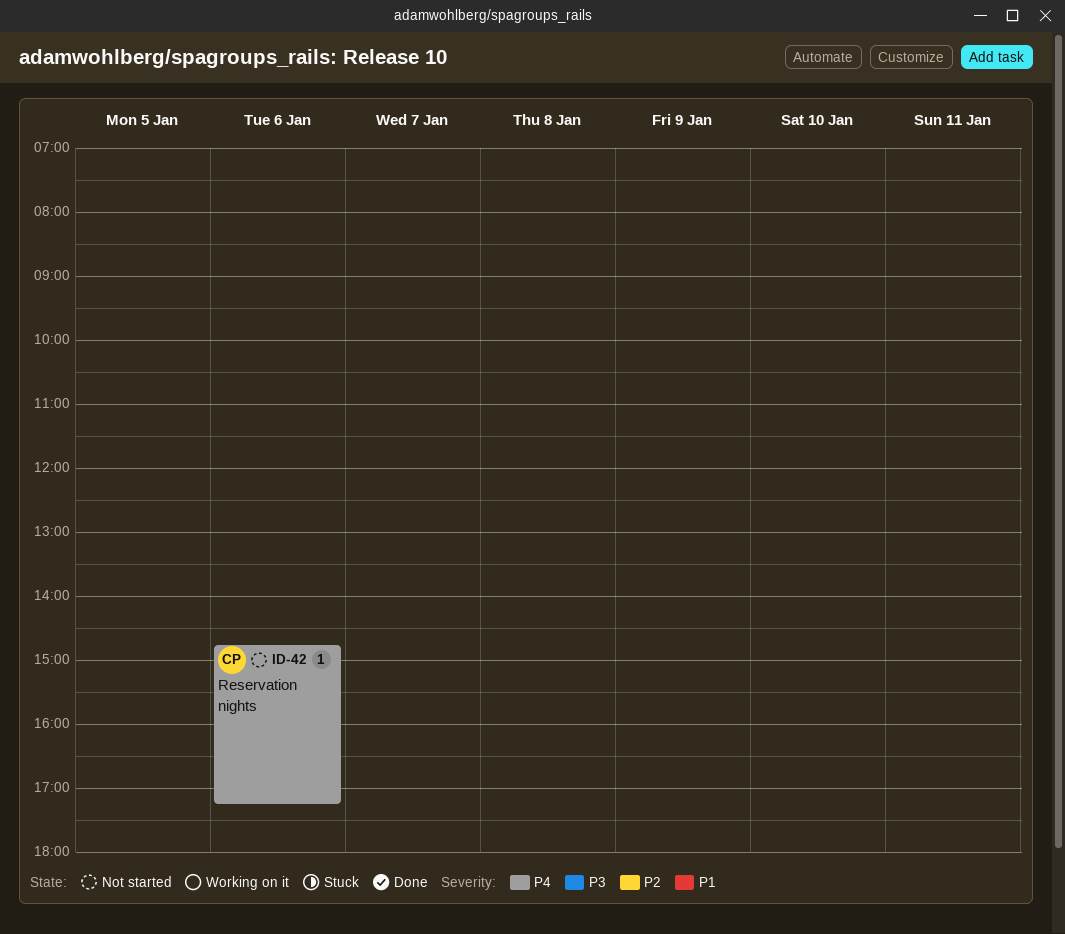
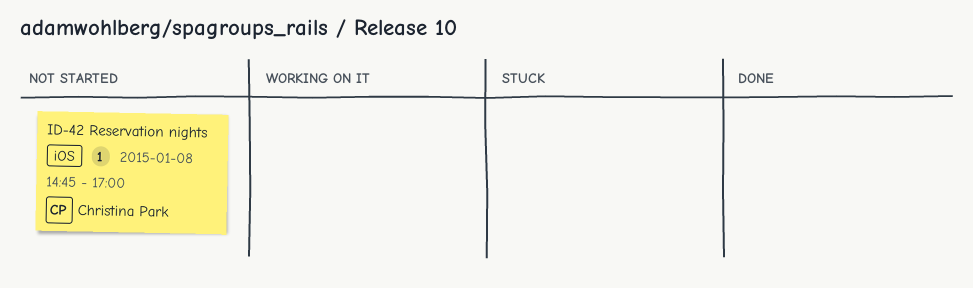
ID-42, day: Jan 6 -> Jan 8
ID-42, ends: 17:15 -> 17:00

